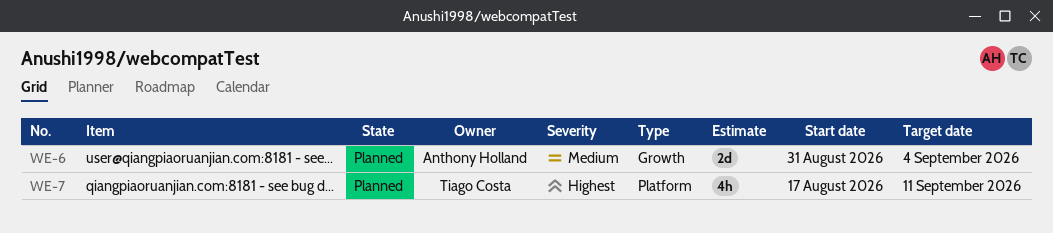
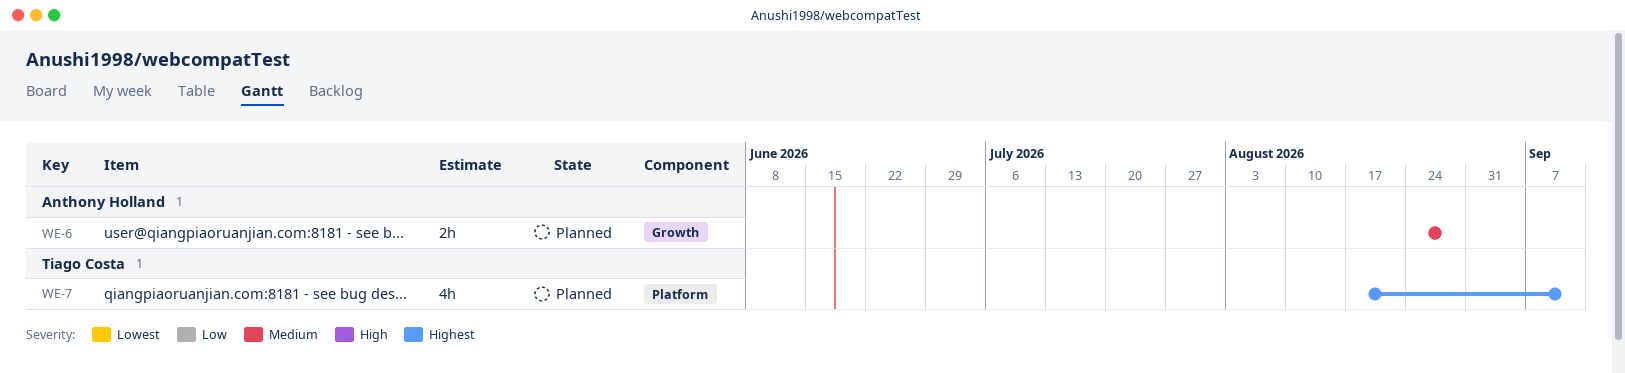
WE-6, estimate: 2d -> 2h
WE-6, start: Aug 31 -> Aug 24
WE-6, due: Sep 4 -> Aug 28

